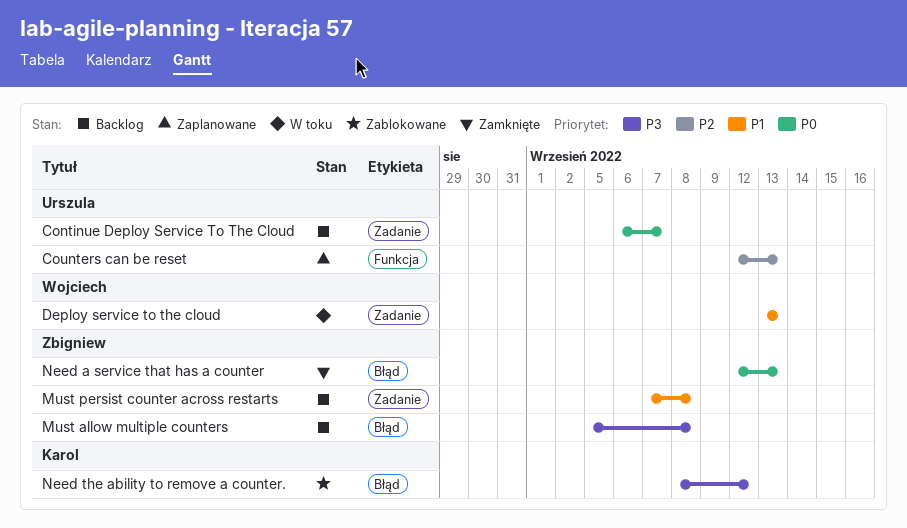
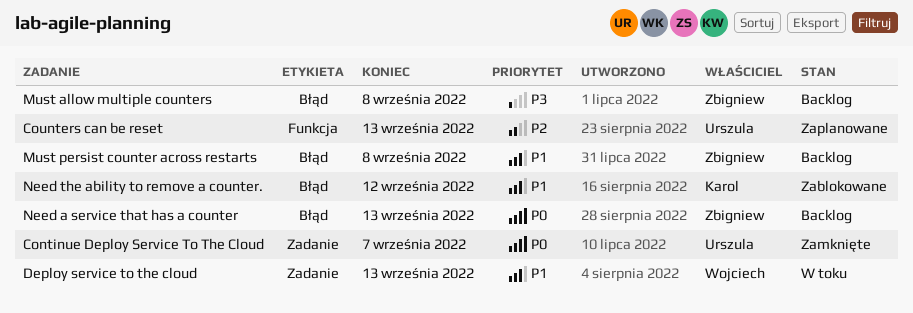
Continue Deploy Service To The Cloud, status: Backlog -> Zamknięte
Must persist counter across restarts, label: Zadanie -> Błąd
Need a service that has a counter, status: Zamknięte -> Backlog
Need the ability to remove a counter., priority: P3 -> P1

